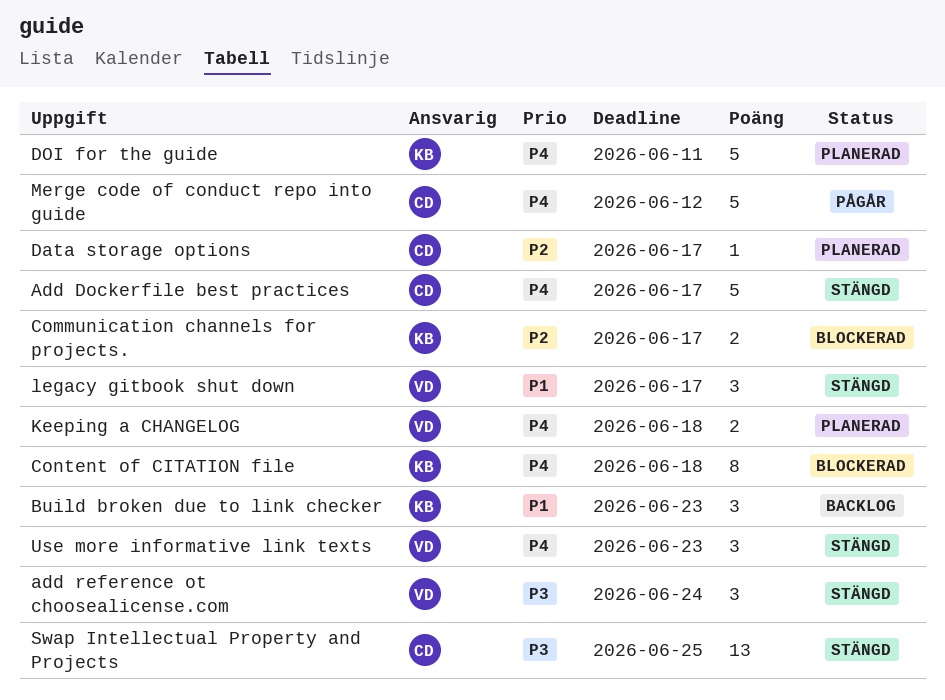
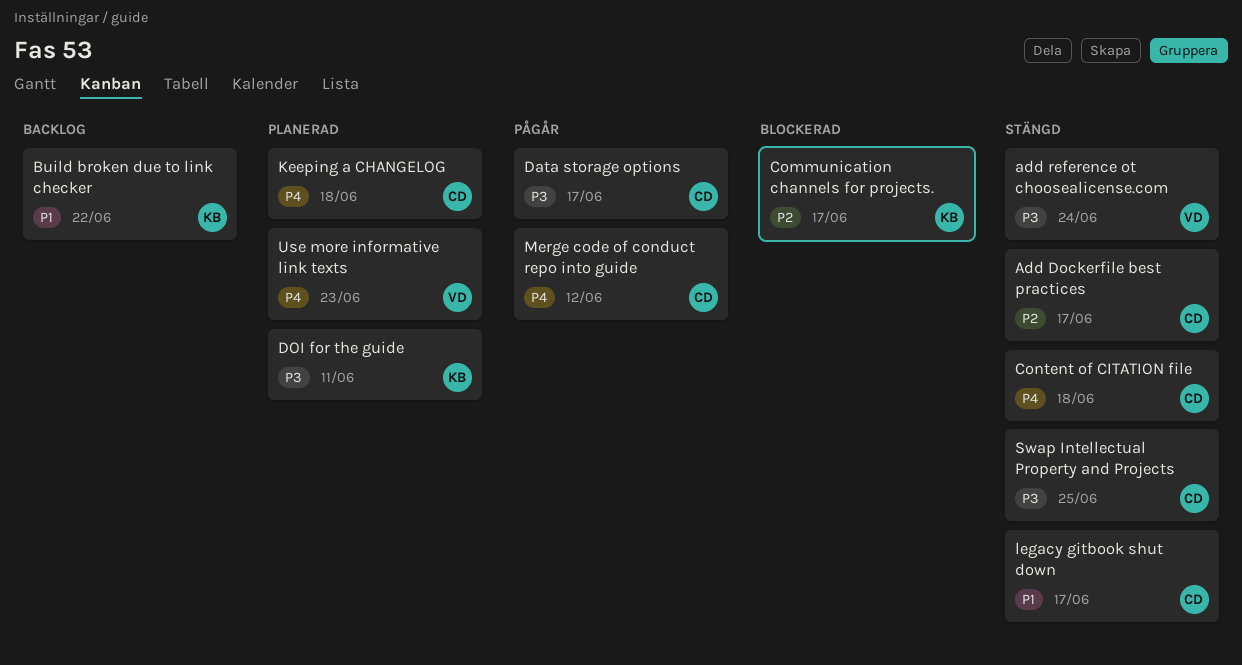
Add Dockerfile best practices, priority: P4 -> P2
Build broken due to link checker, due: Jun 23 -> Jun 22
Content of CITATION file, status: Blockerad -> Stängd
Content of CITATION file, owner: KB -> CD
Data storage options, status: Planerad -> Pågår
Data storage options, priority: P2 -> P3
DOI for the guide, priority: P4 -> P3
Keeping a CHANGELOG, owner: VD -> CD
legacy gitbook shut down, owner: VD -> CD
Use more informative link texts, status: Stängd -> Planerad

